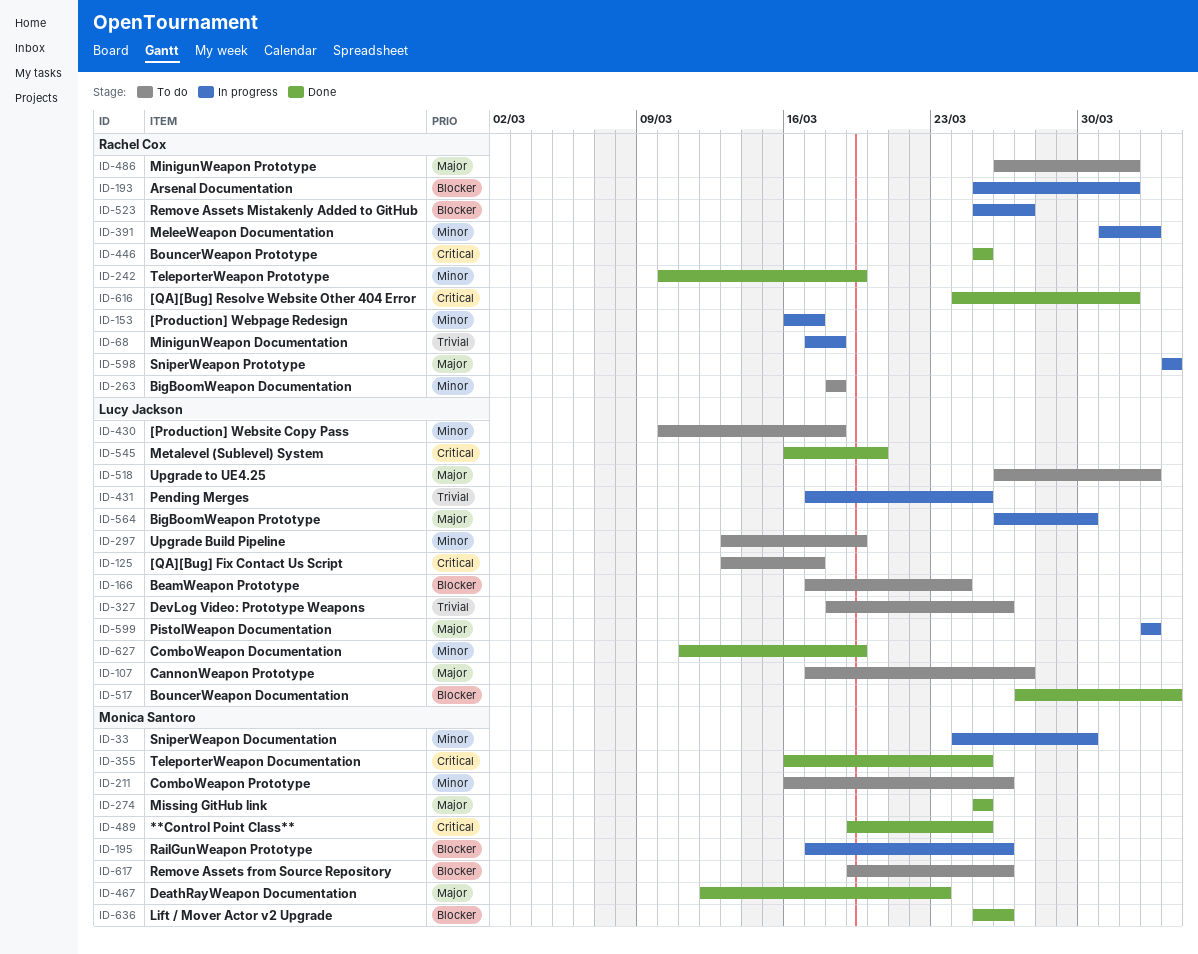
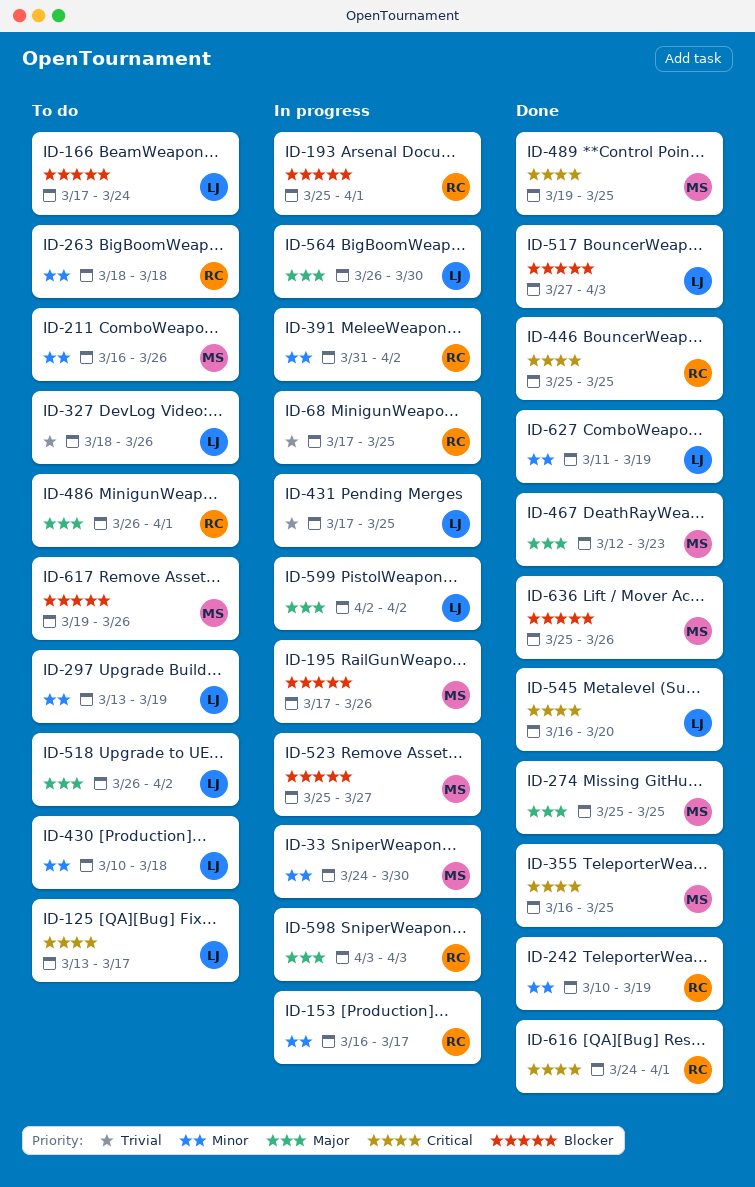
ID-68, due: Mar 18 -> Mar 25
ID-107: present -> none
ID-523, owner: Rachel Cox -> Monica Santoro

